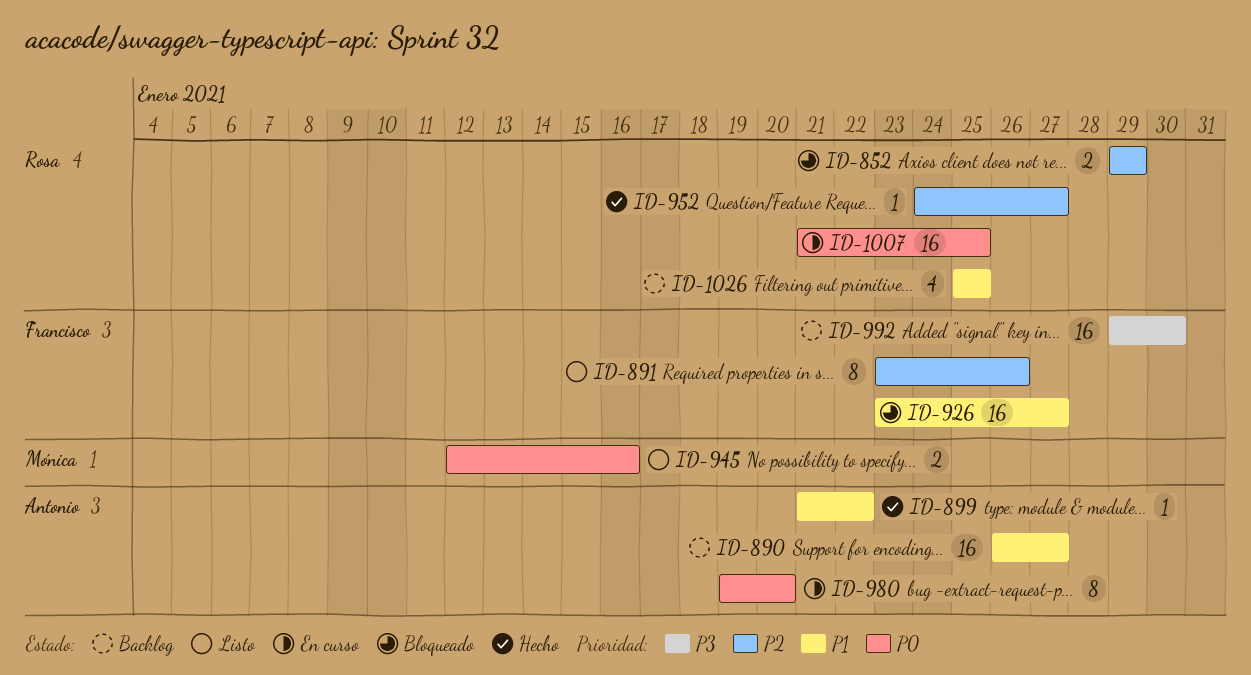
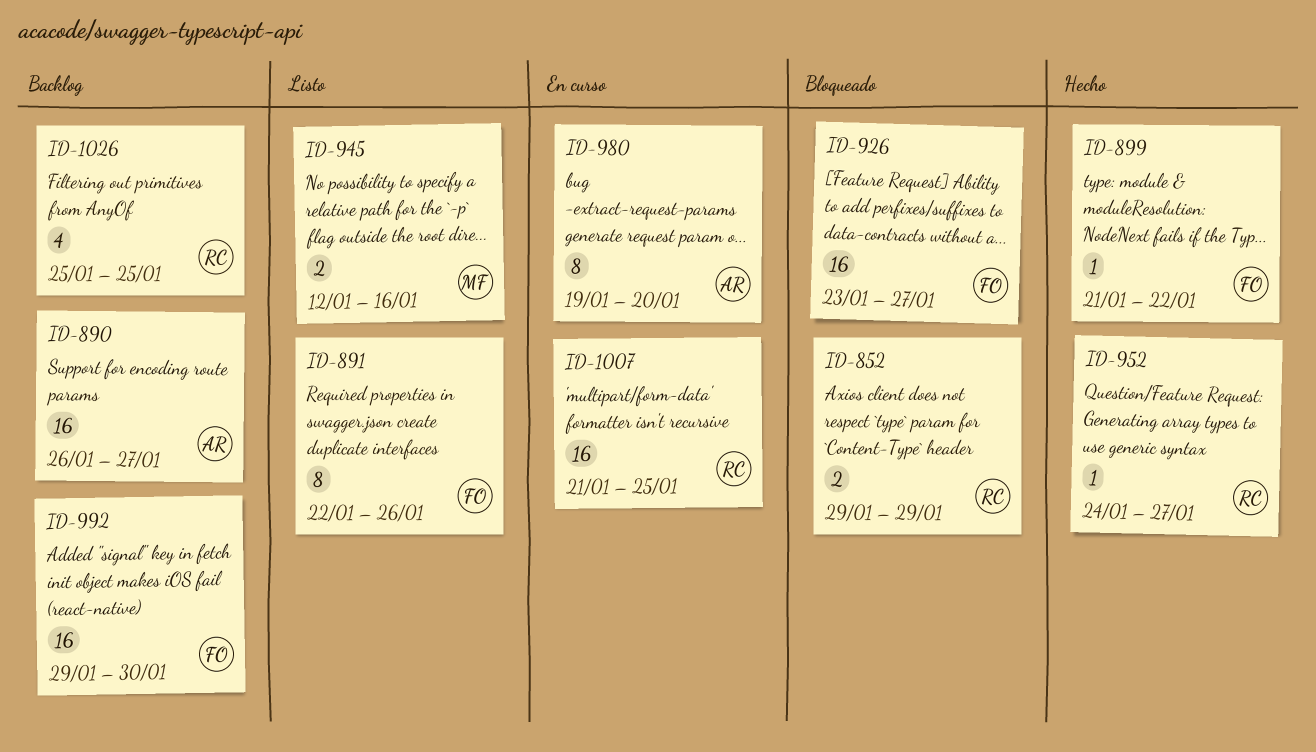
ID-891, start: Jan 23 -> Jan 22
ID-899, owner: Antonio -> Francisco

